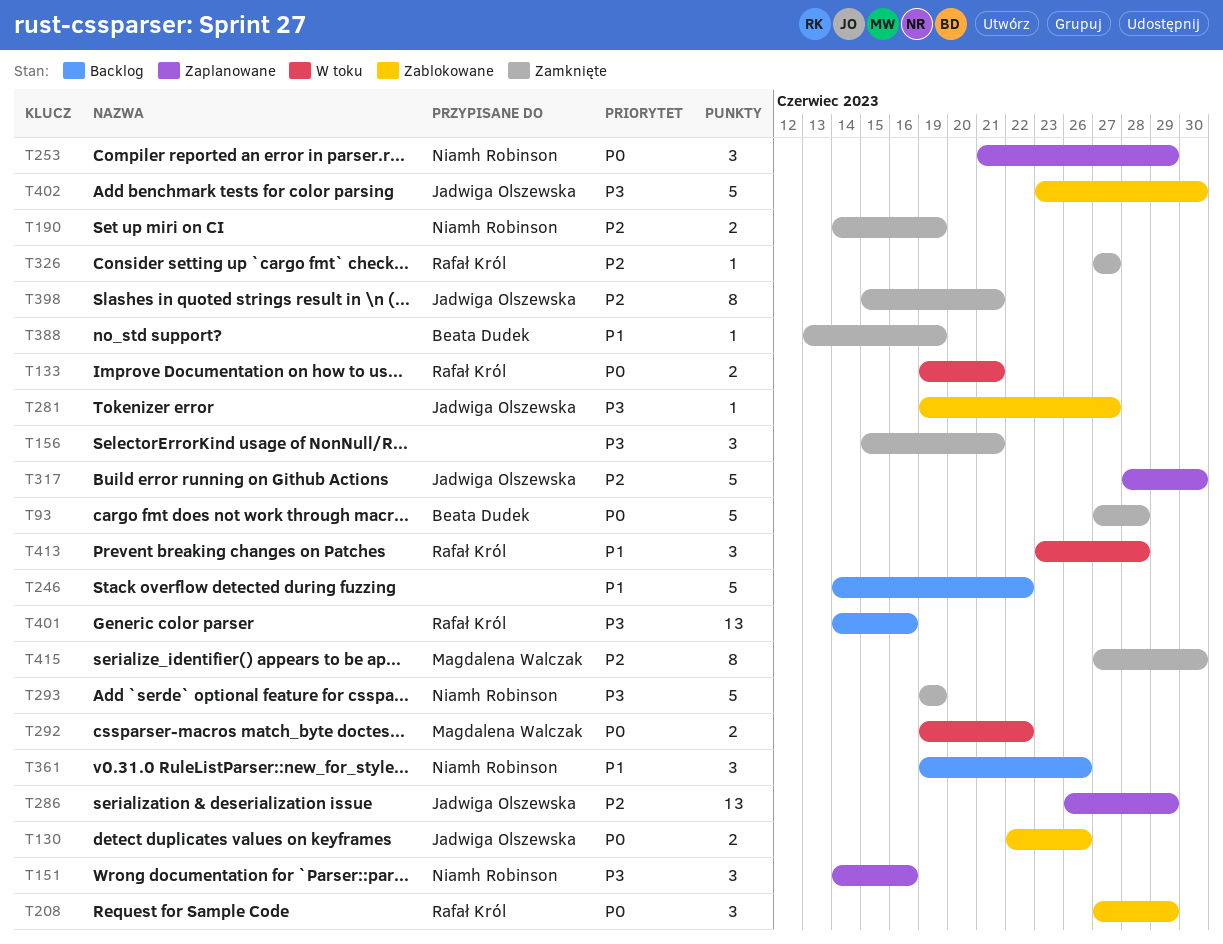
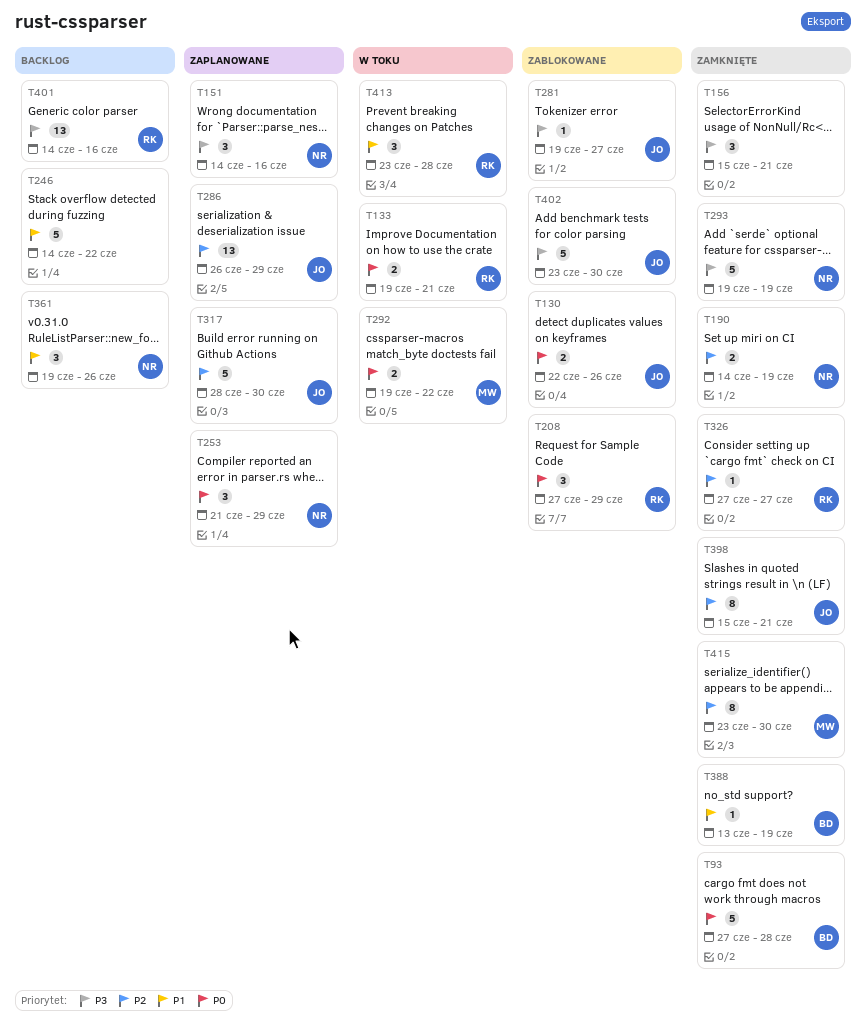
T415, start: Jun 27 -> Jun 23

